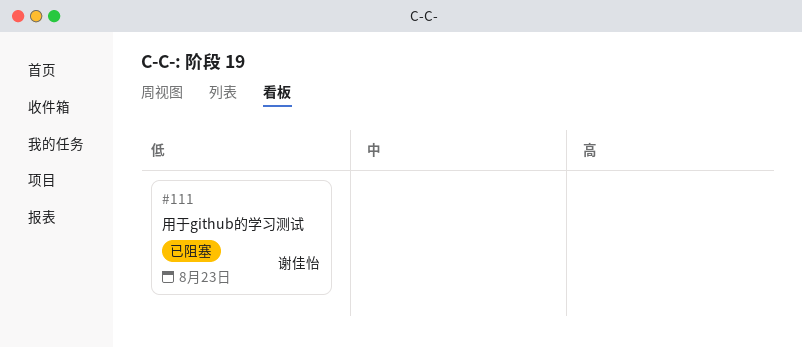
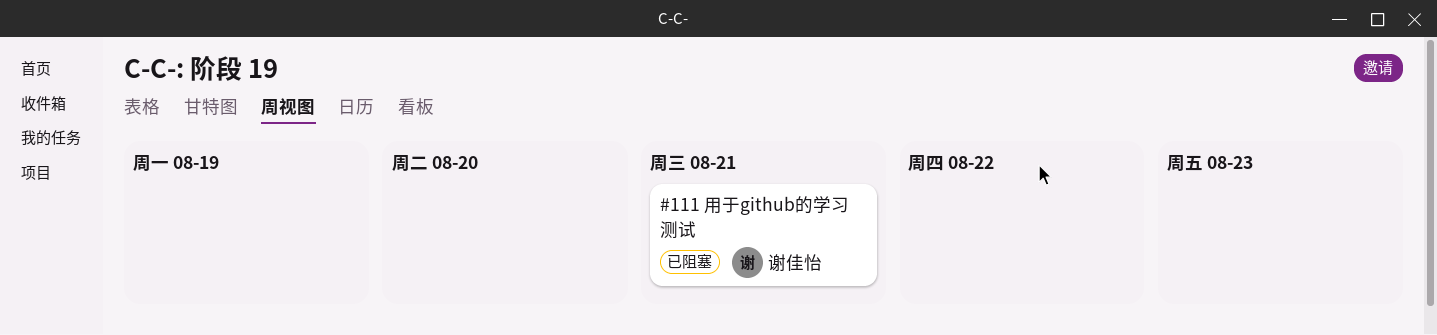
#111, due: Aug 23 -> Aug 21

